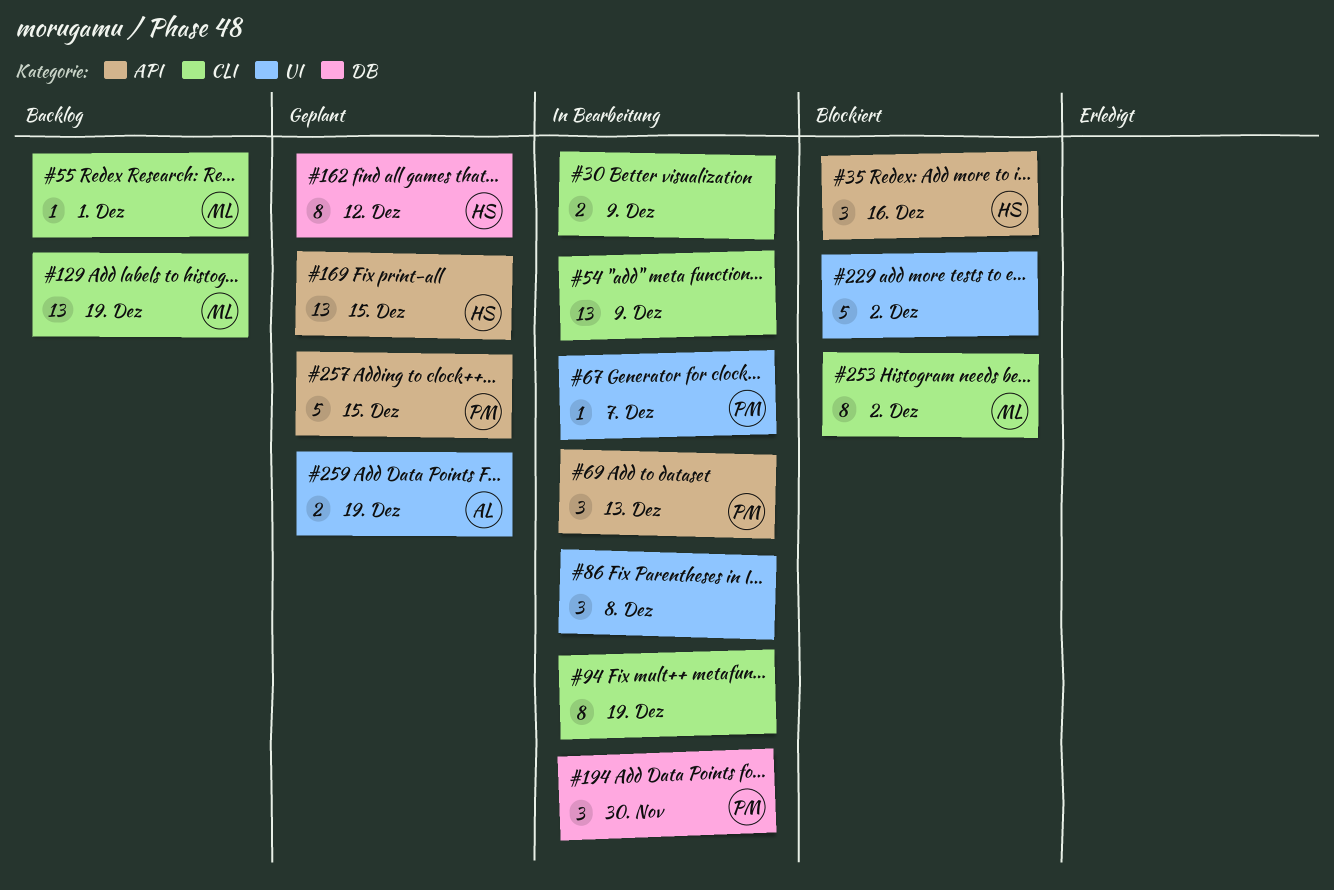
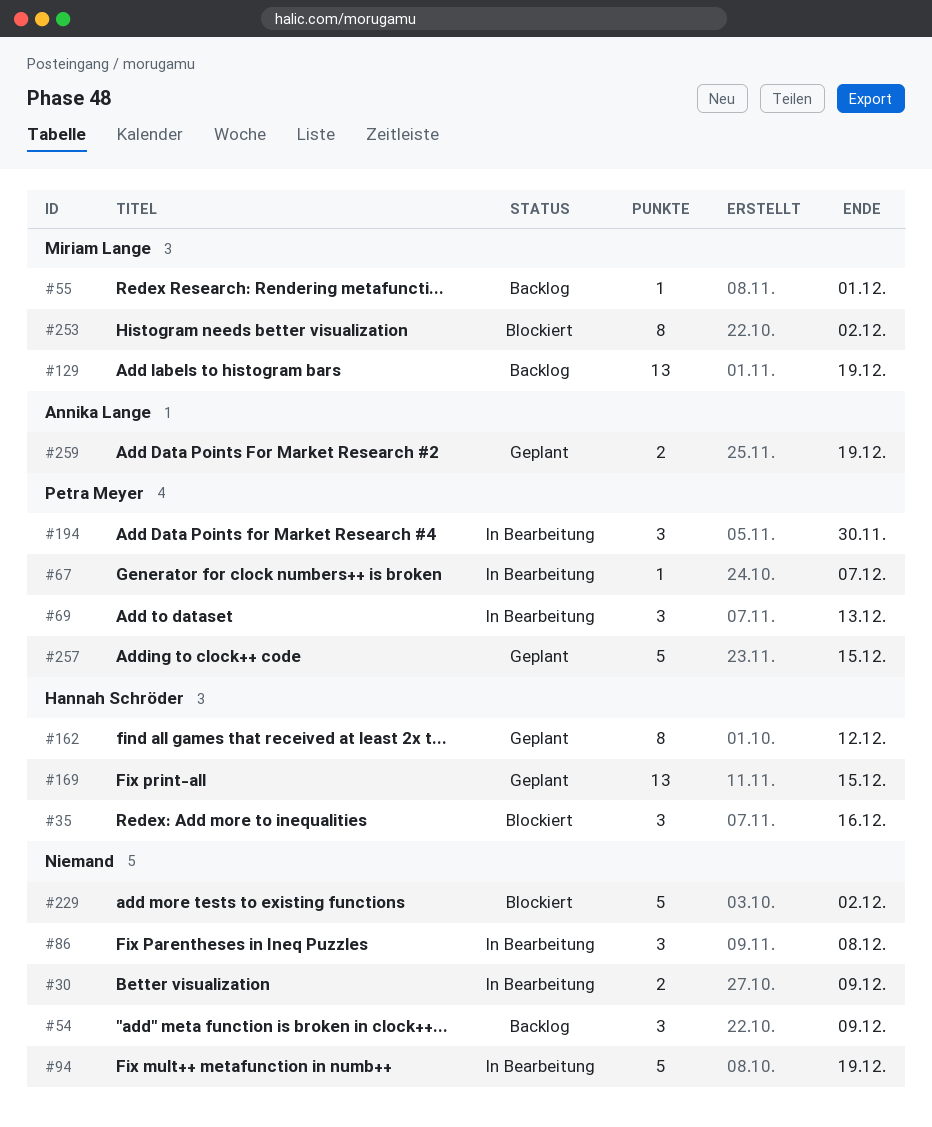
#54, status: In Bearbeitung -> Backlog
#54, estimate: 13 -> 3
#94, estimate: 8 -> 5

